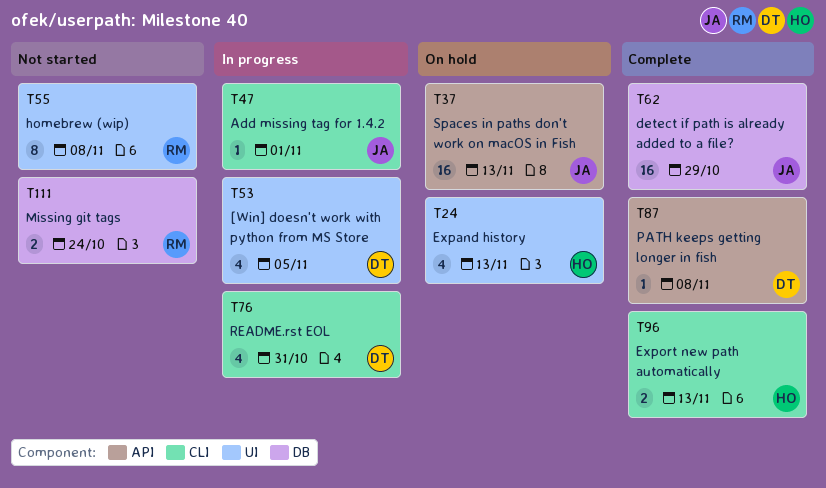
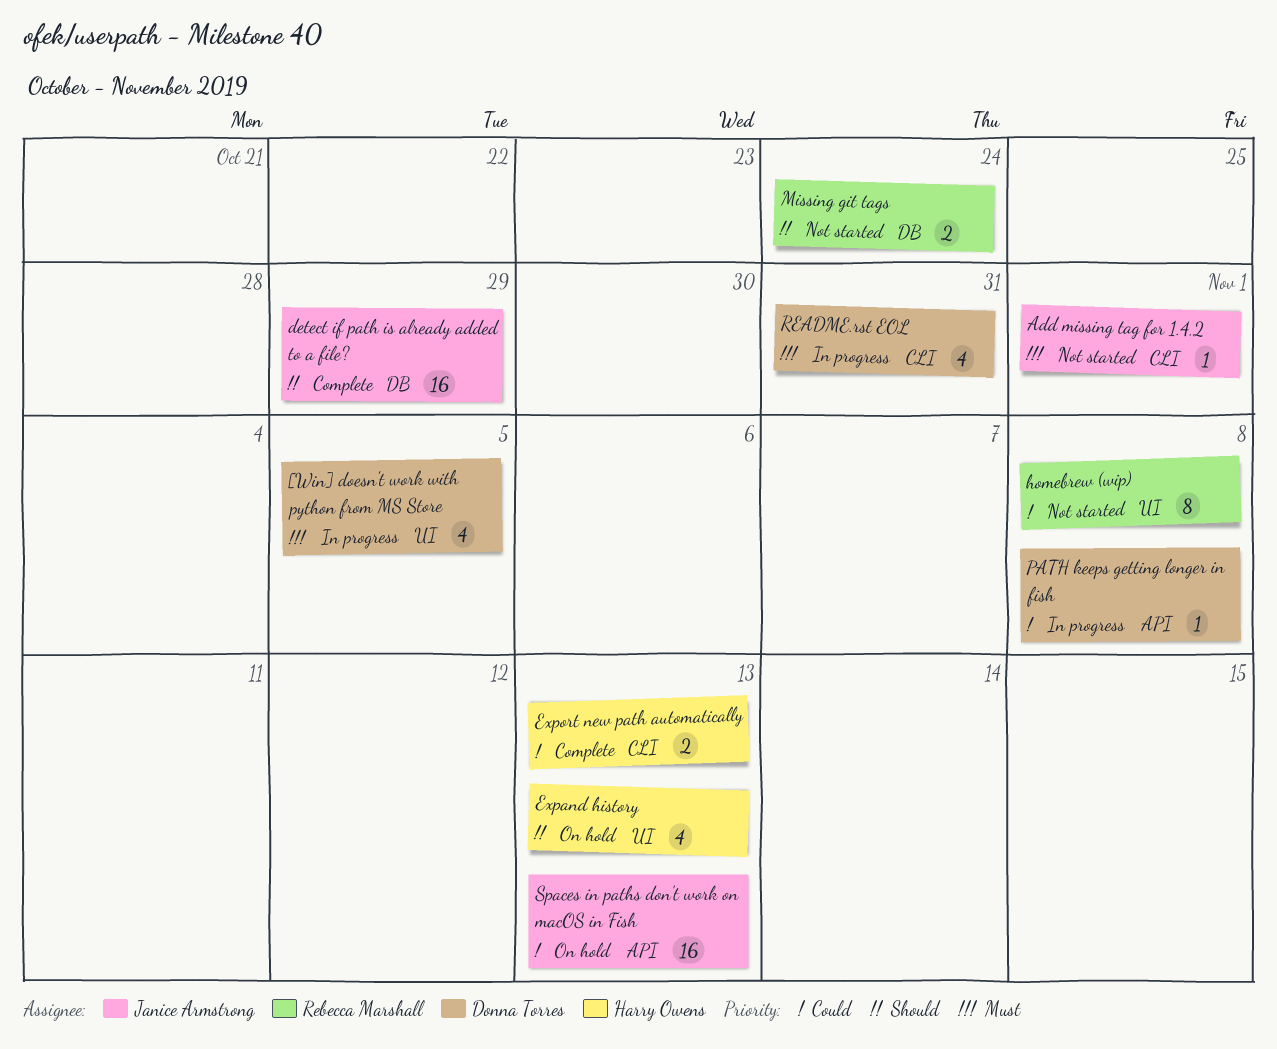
Add missing tag for 1.4.2, status: In progress -> Not started
PATH keeps getting longer in fish, status: Complete -> In progress

